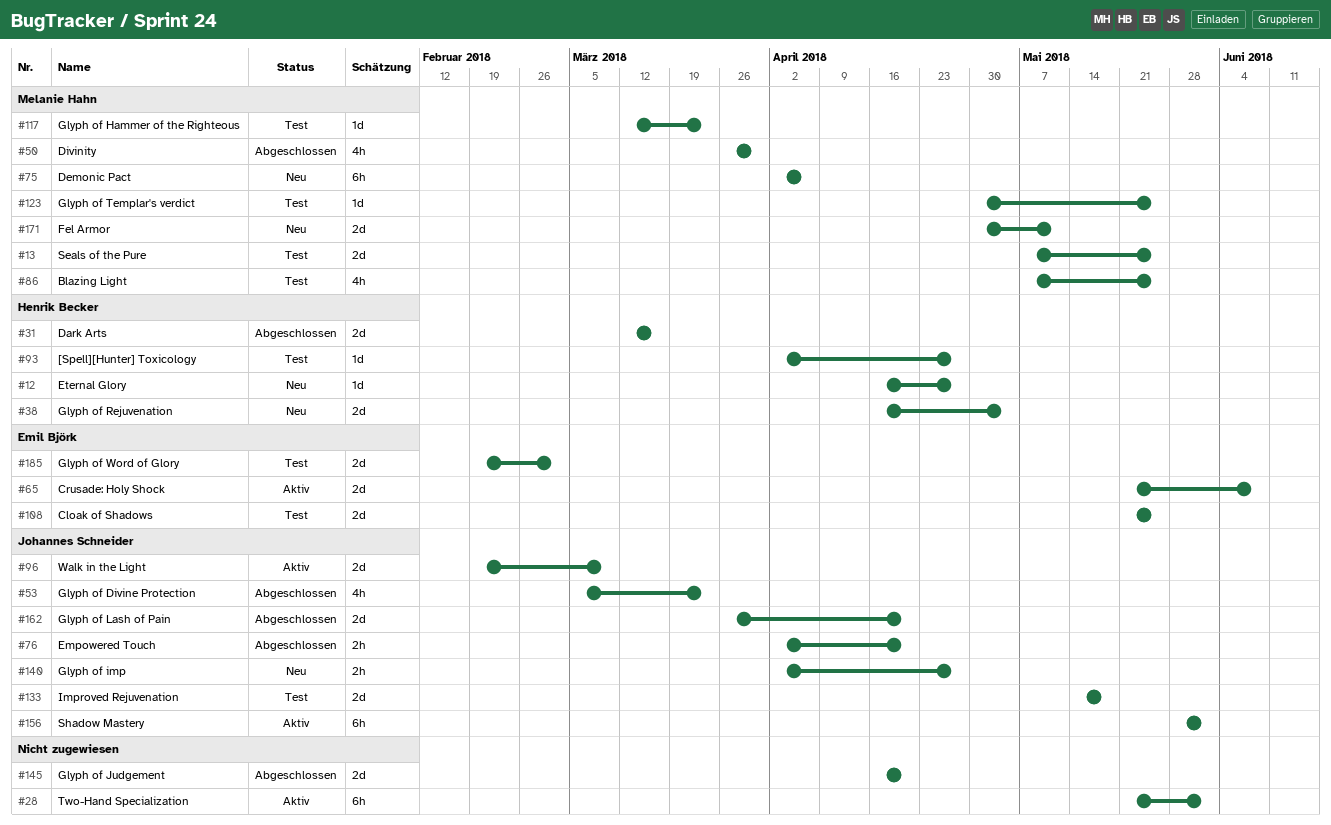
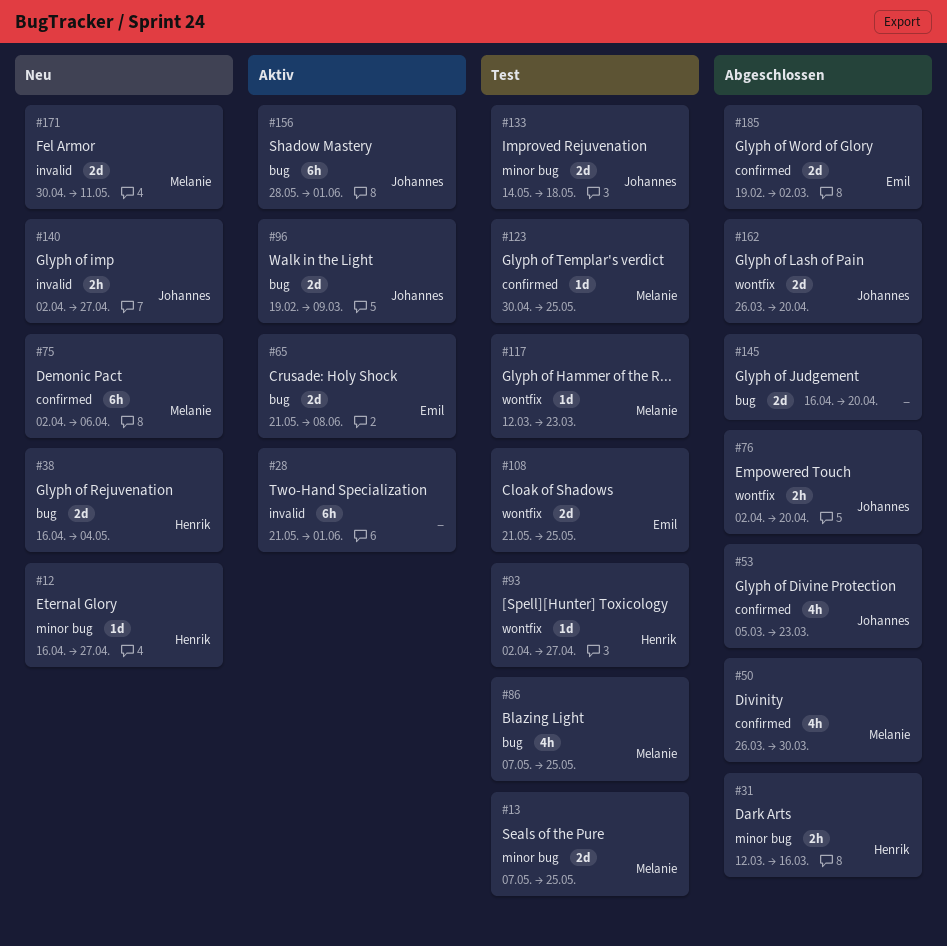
#31, estimate: 2d -> 2h
#185, status: Test -> Abgeschlossen

